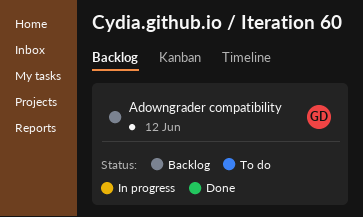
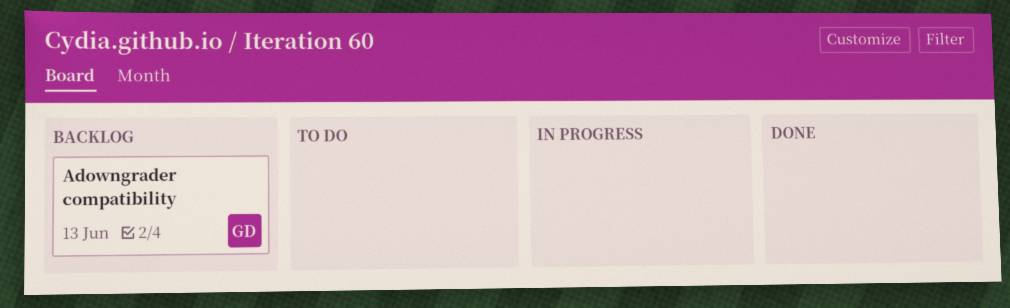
Adowngrader compatibility, due: Jun 12 -> Jun 13

